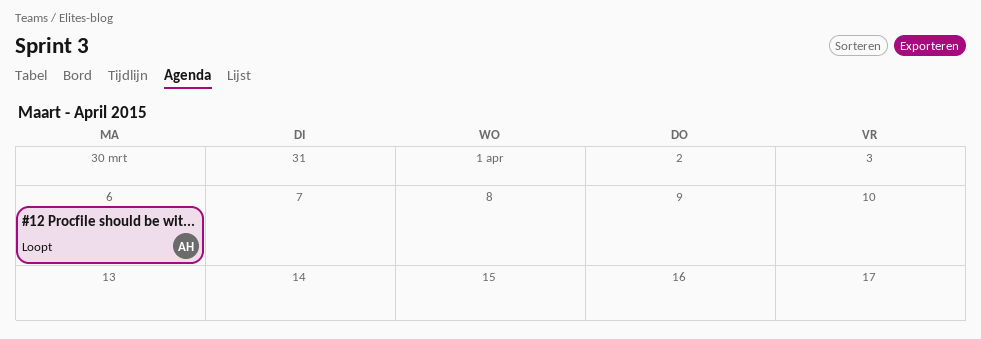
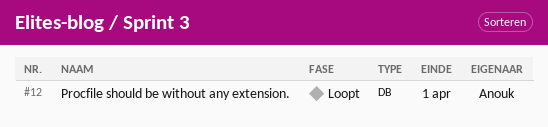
#12, due: Apr 6 -> Apr 1

